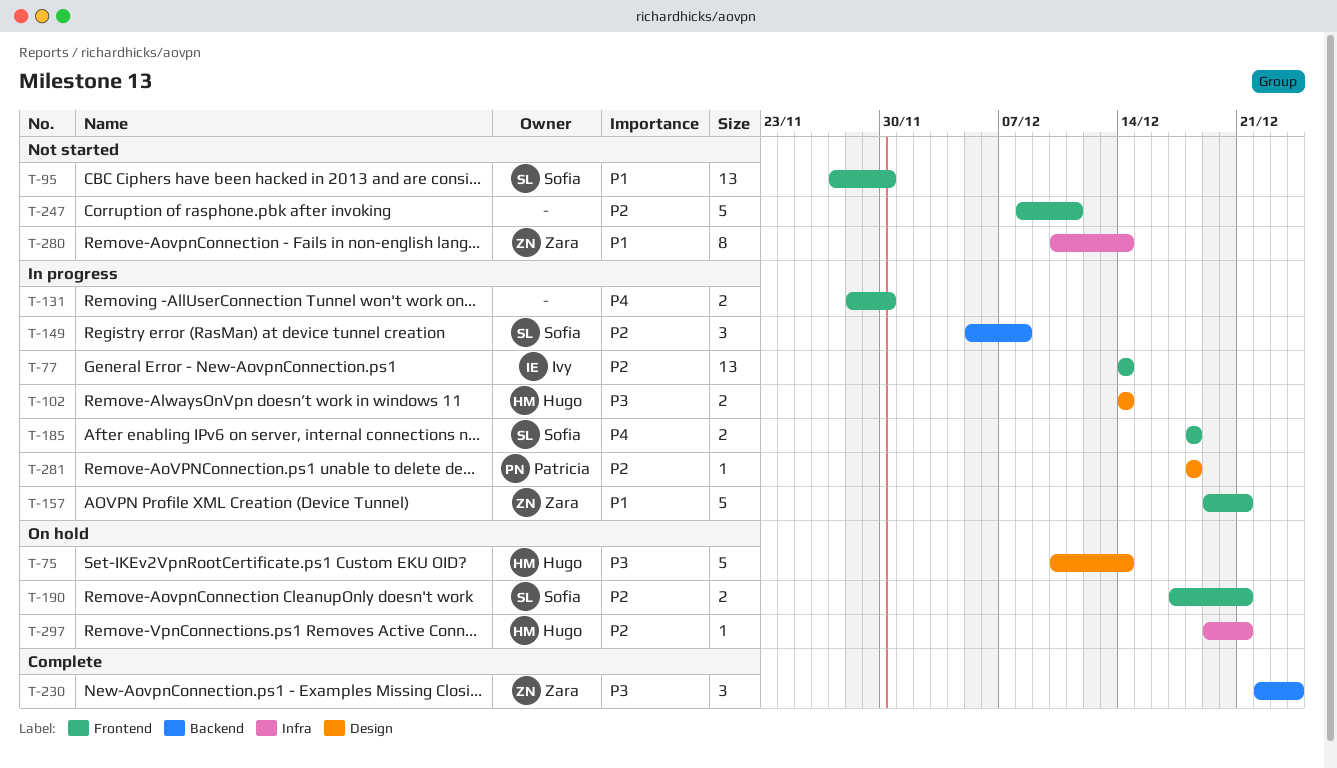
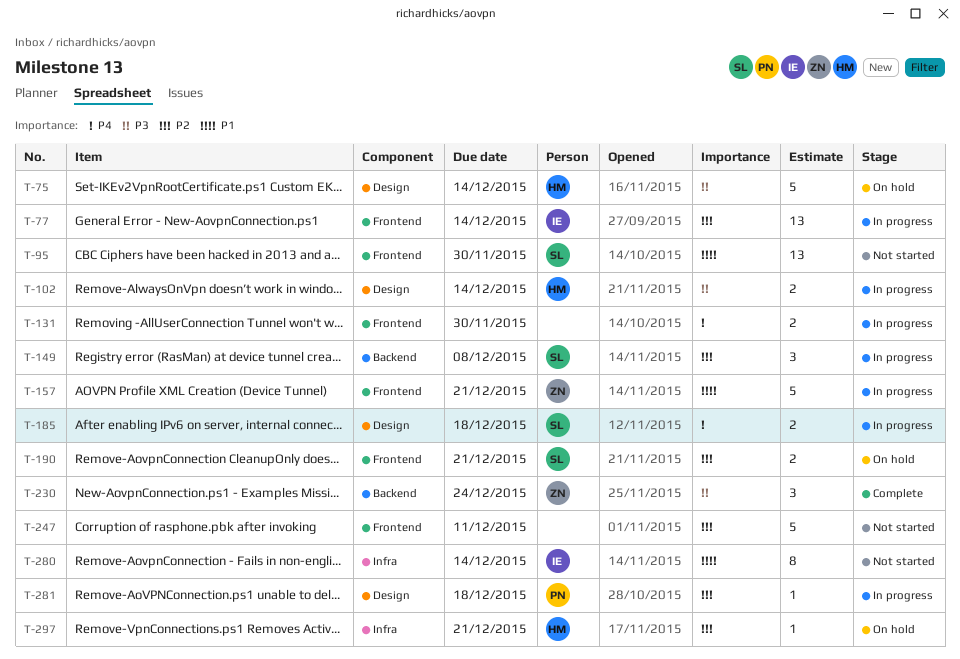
T-185, label: Frontend -> Design
T-280, owner: Zara -> Ivy

